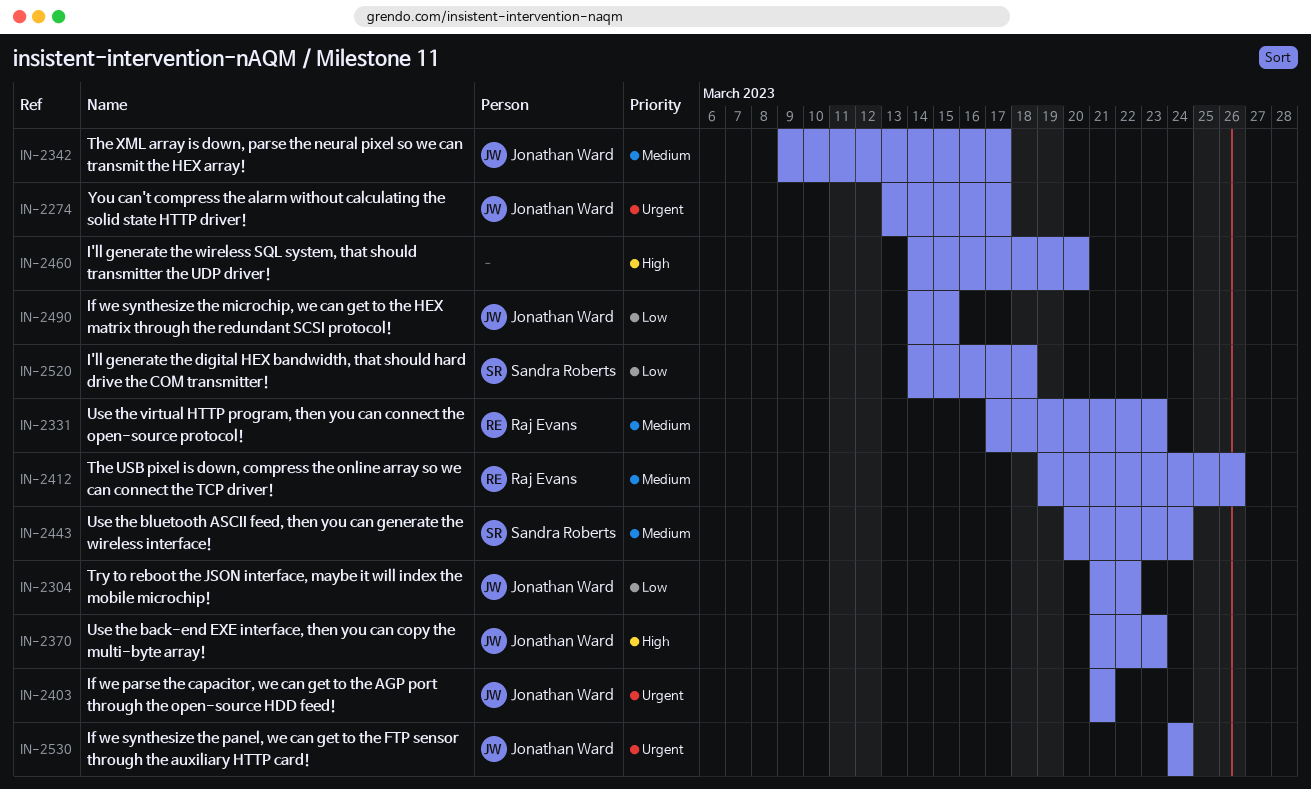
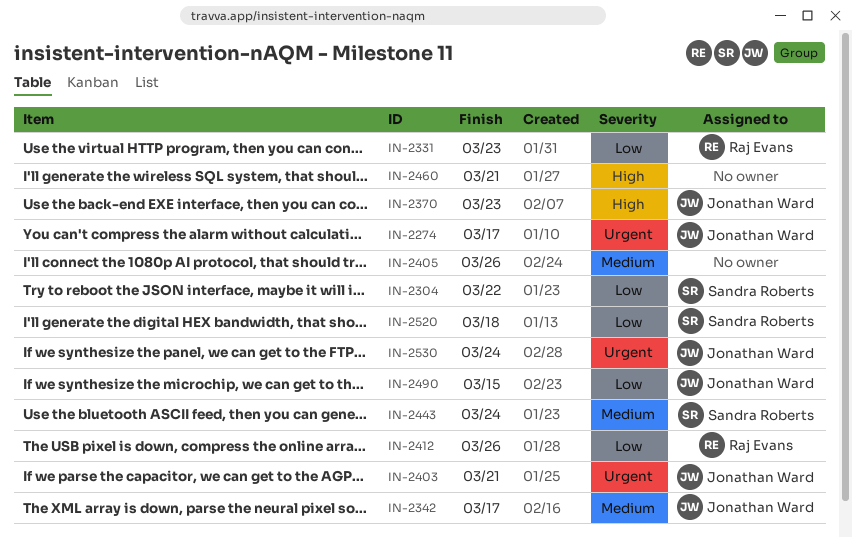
IN-2304, owner: Jonathan Ward -> Sandra Roberts
IN-2331, priority: Medium -> Low
IN-2405: none -> present
IN-2412, priority: Medium -> Low
IN-2460, due: Mar 20 -> Mar 21

